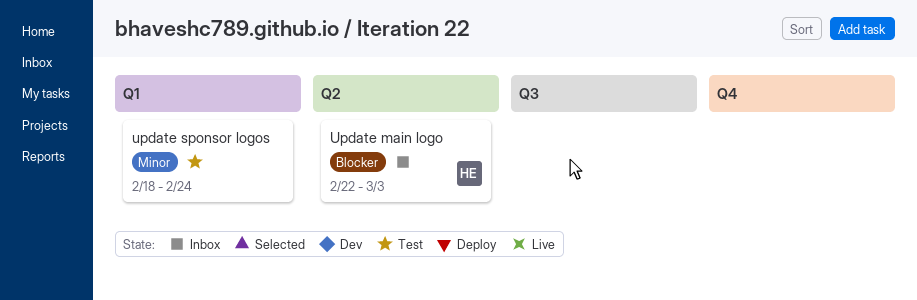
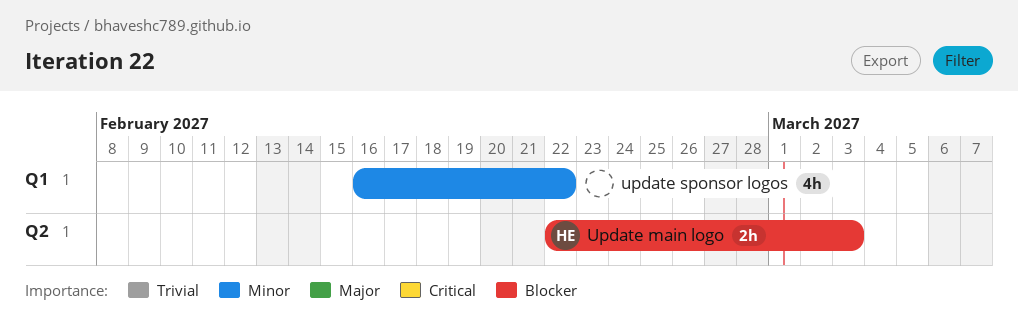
update sponsor logos, start: Feb 18 -> Feb 16
update sponsor logos, due: Feb 24 -> Feb 22

